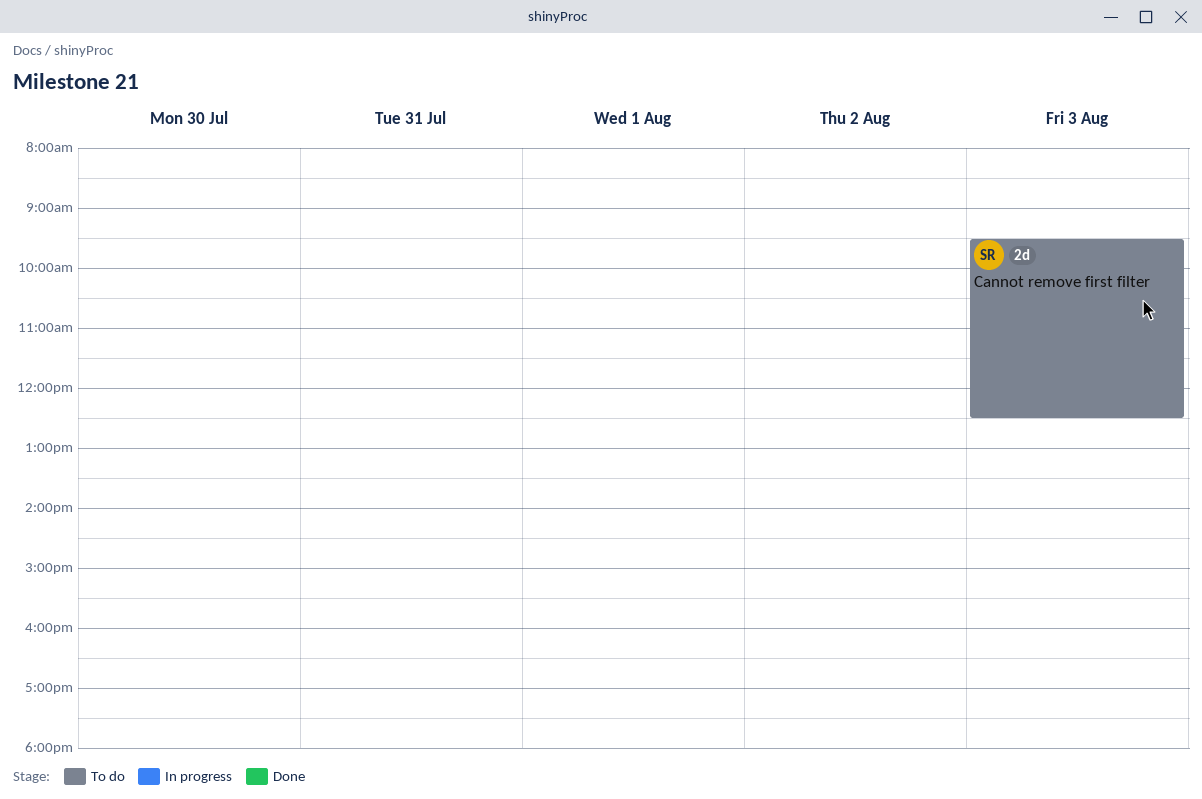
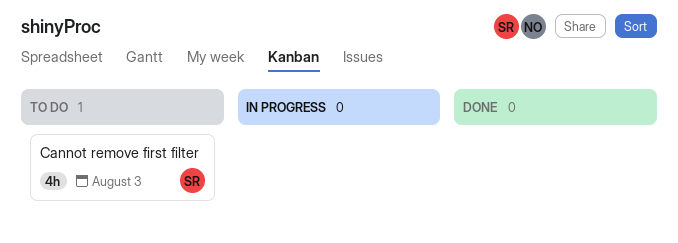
Cannot remove first filter, estimate: 2d -> 4h

